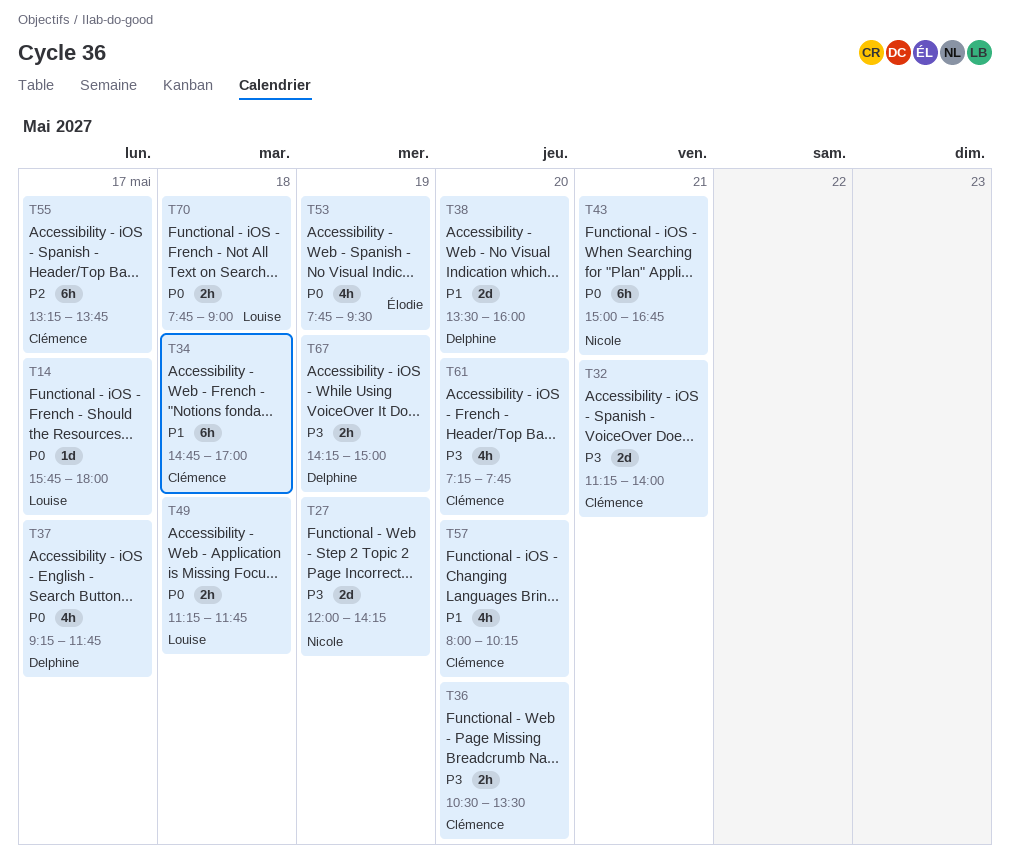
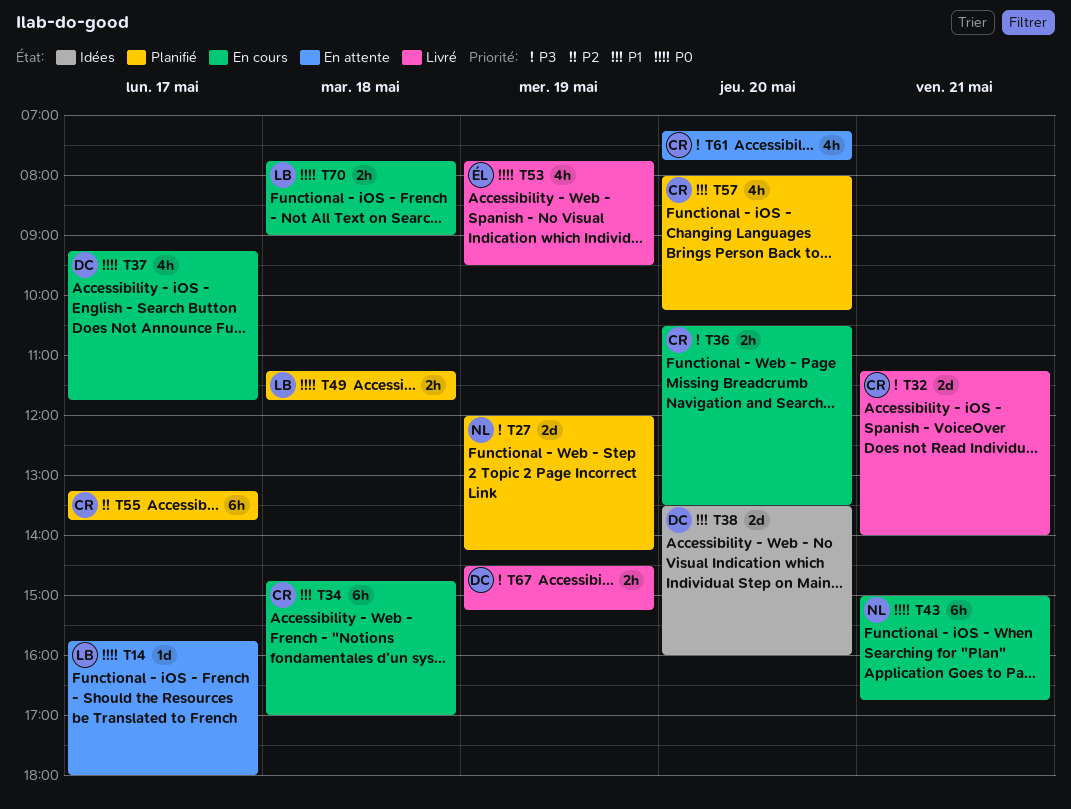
T67, begins: 14:15 -> 14:30
T67, ends: 15:00 -> 15:15

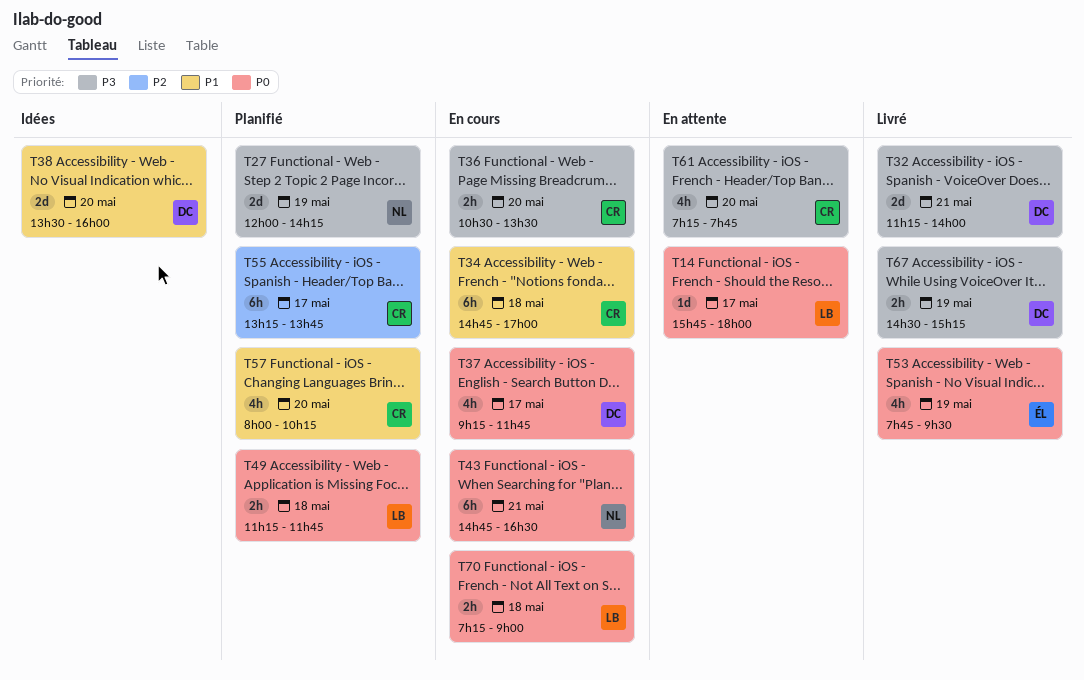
T32, owner: CR -> DC
T43, begins: 15:00 -> 14:45
T43, ends: 16:45 -> 16:30
T70, begins: 07:45 -> 07:15

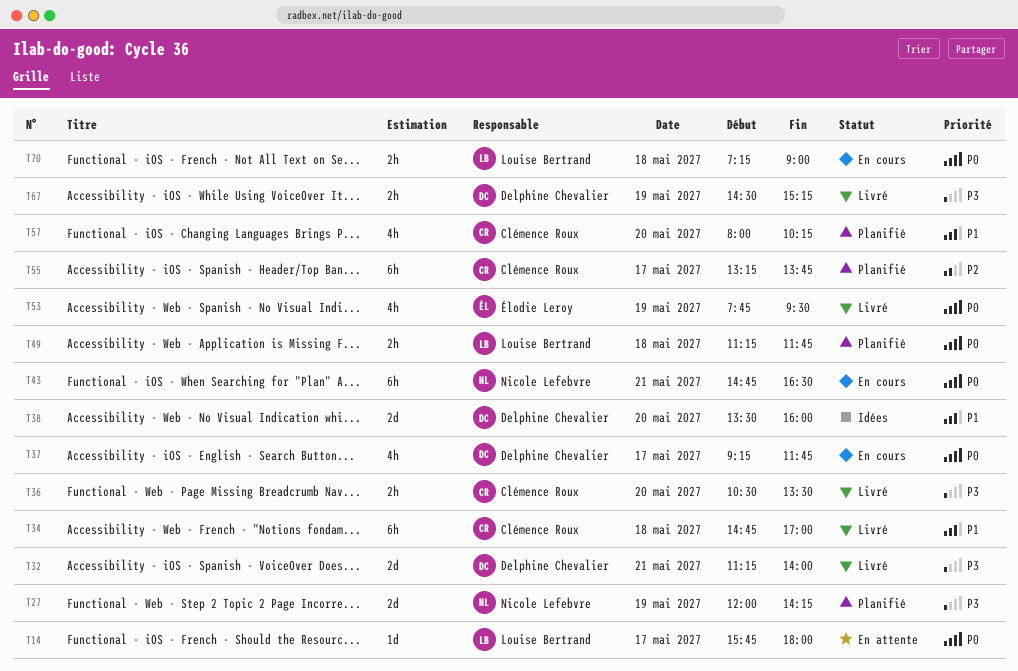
T34, status: En cours -> Livré
T36, status: En cours -> Livré
T61: present -> none

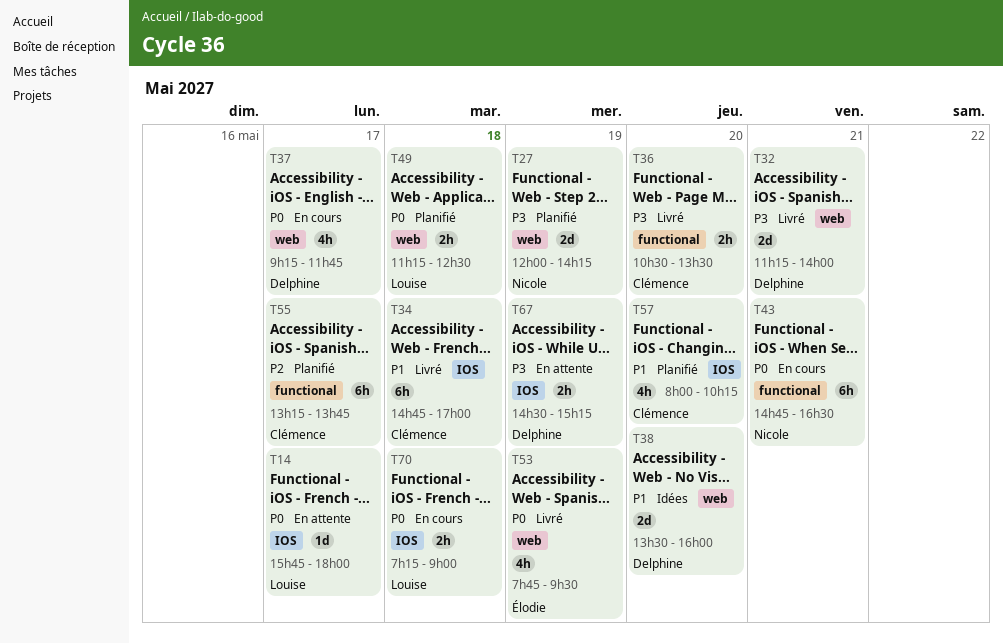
T49, ends: 11:45 -> 12:30
T67, status: Livré -> En attente

